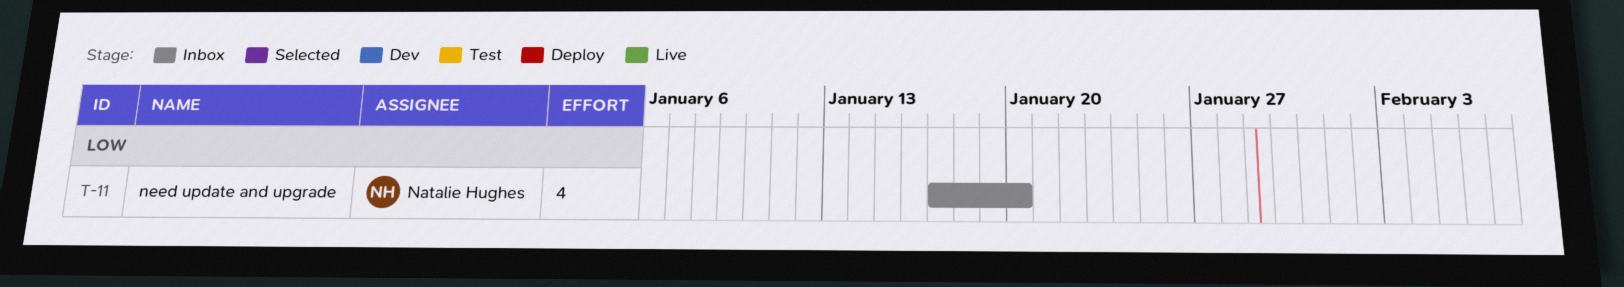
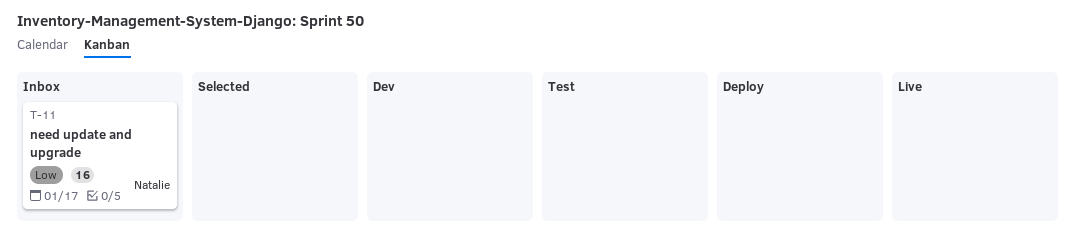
T-11, estimate: 4 -> 16
T-11, due: Jan 20 -> Jan 17

